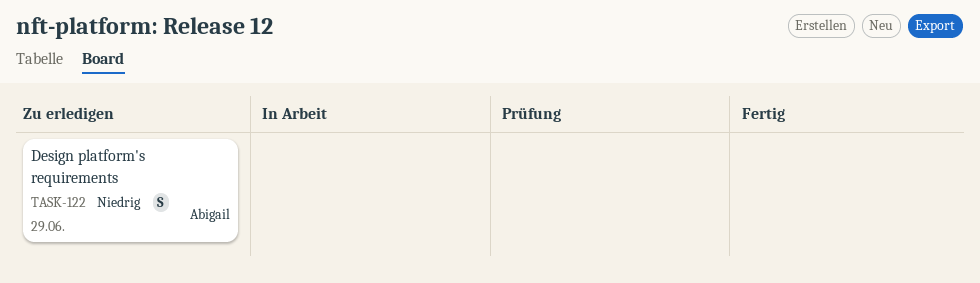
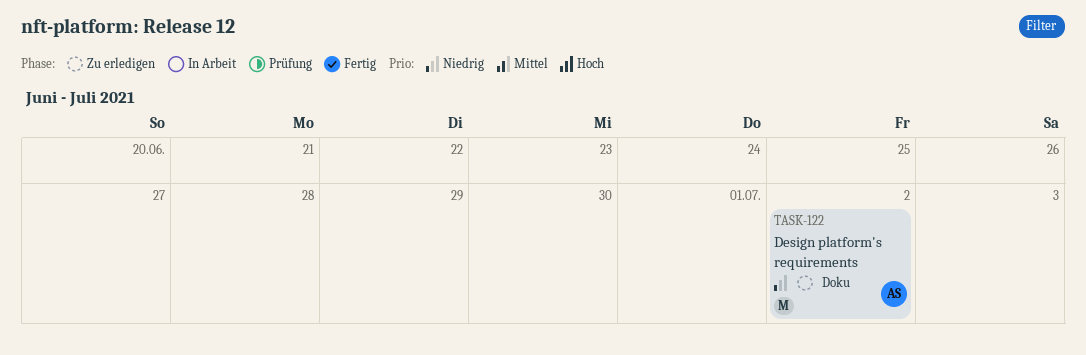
TASK-122, estimate: S -> M
TASK-122, due: Jun 29 -> Jul 2

